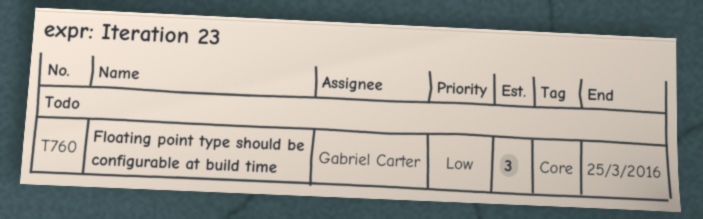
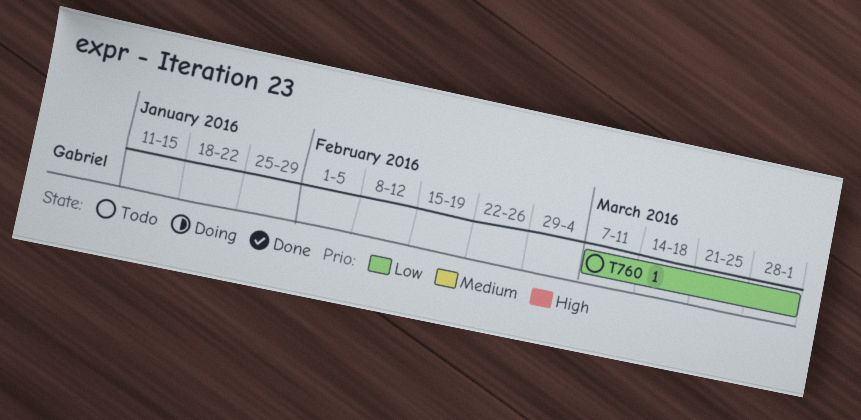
T760, estimate: 3 -> 1
T760, due: Mar 25 -> Apr 1

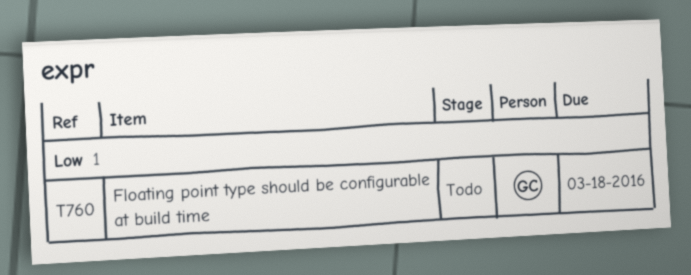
T760, due: Apr 1 -> Mar 18

